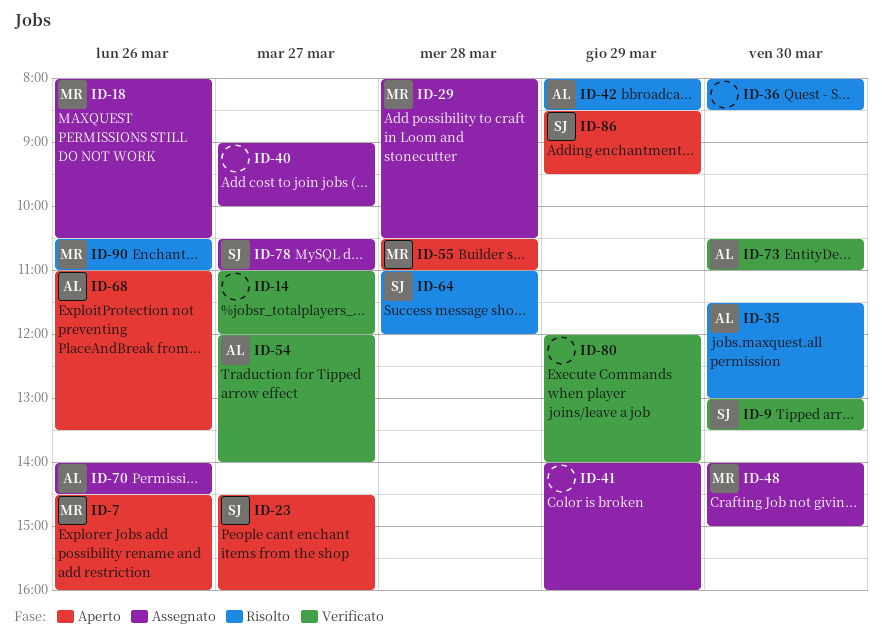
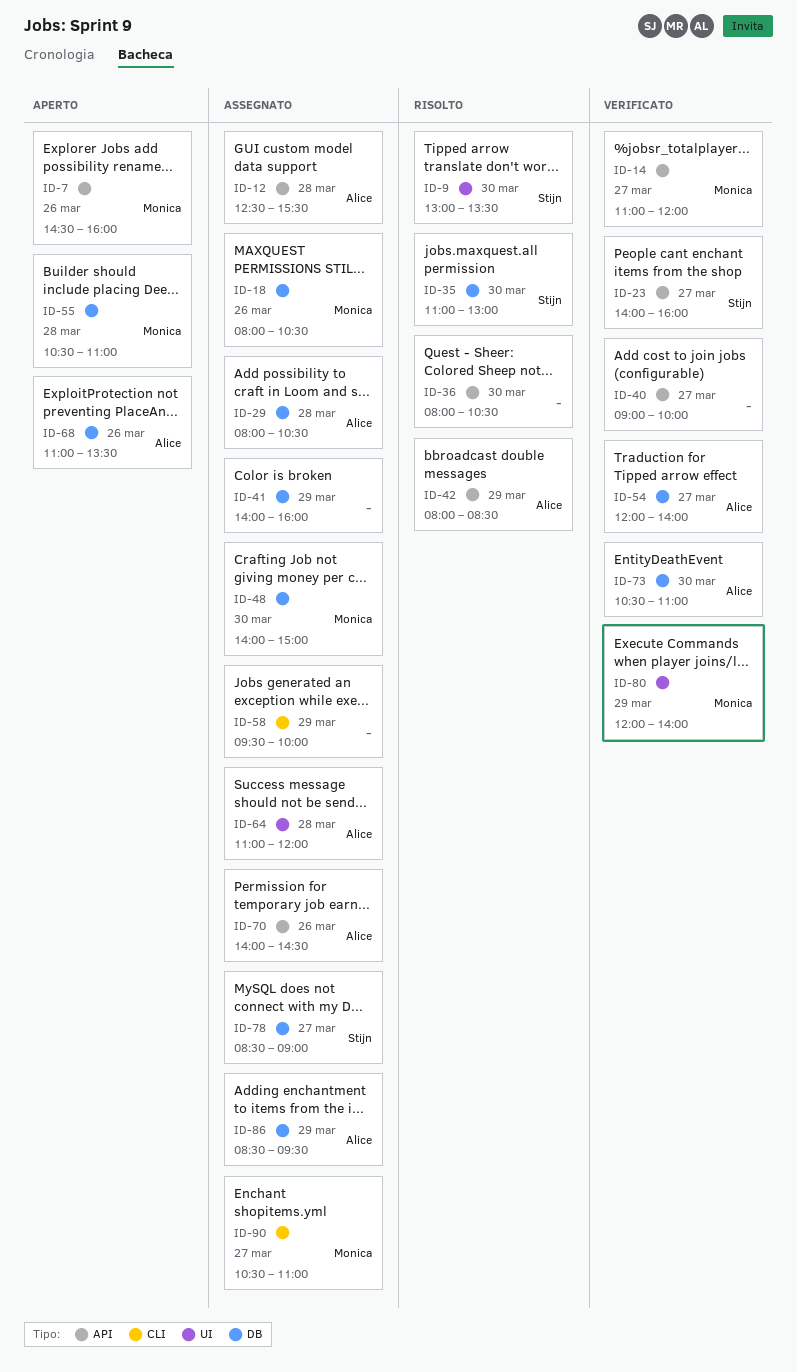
ID-9, status: Verificato -> Risolto
ID-12: none -> present
ID-14, owner: none -> Monica
ID-23, status: Aperto -> Verificato
ID-23, begins: 14:30 -> 14:00
ID-29, owner: Monica -> Alice
ID-35, owner: Alice -> Stijn
ID-35, begins: 11:30 -> 11:00
ID-36, ends: 08:30 -> 10:30
ID-40, status: Assegnato -> Verificato
ID-58: none -> present
ID-64, status: Risolto -> Assegnato
ID-64, owner: Stijn -> Alice
ID-78, begins: 10:30 -> 08:30
ID-78, ends: 11:00 -> 09:00
ID-80, owner: none -> Monica
ID-86, status: Aperto -> Assegnato
ID-86, owner: Stijn -> Alice
ID-90, status: Risolto -> Assegnato
ID-90, day: Mar 26 -> Mar 27

